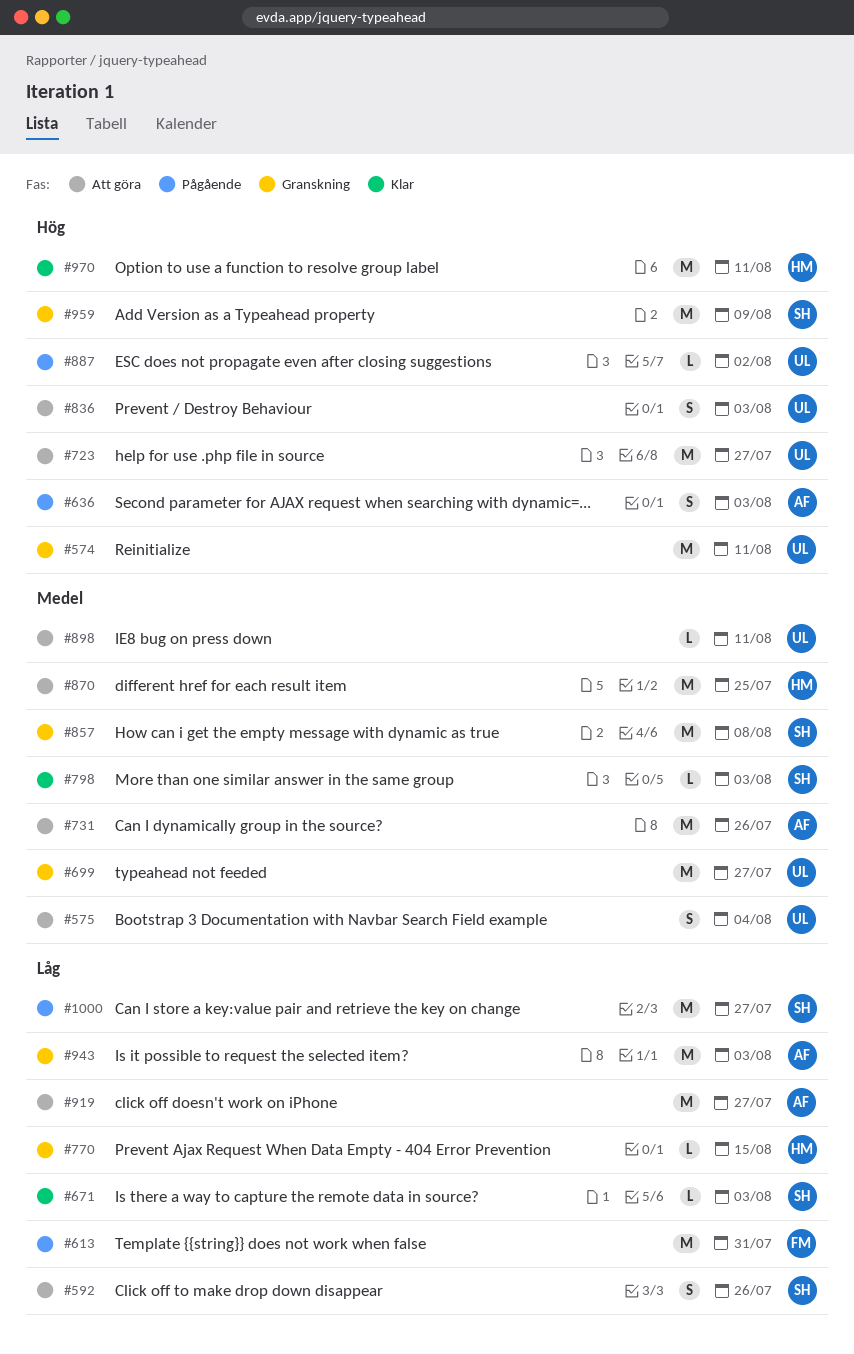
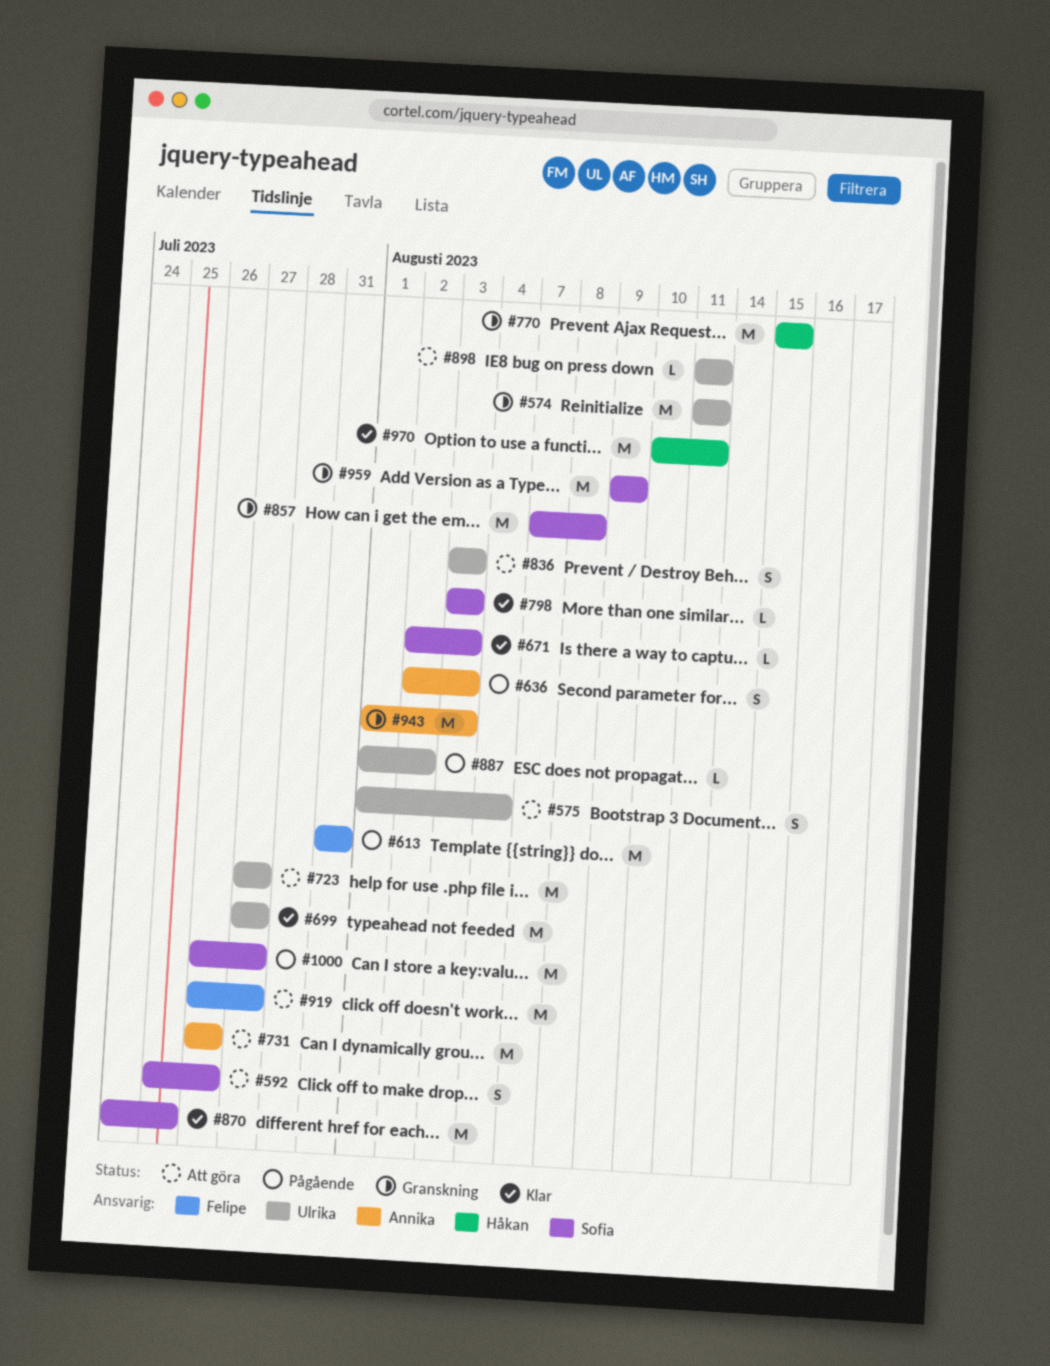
#699, status: Granskning -> Klar
#770, estimate: L -> M
#870, status: Att göra -> Klar
#870, owner: Håkan -> Sofia
#919, owner: Annika -> Felipe

